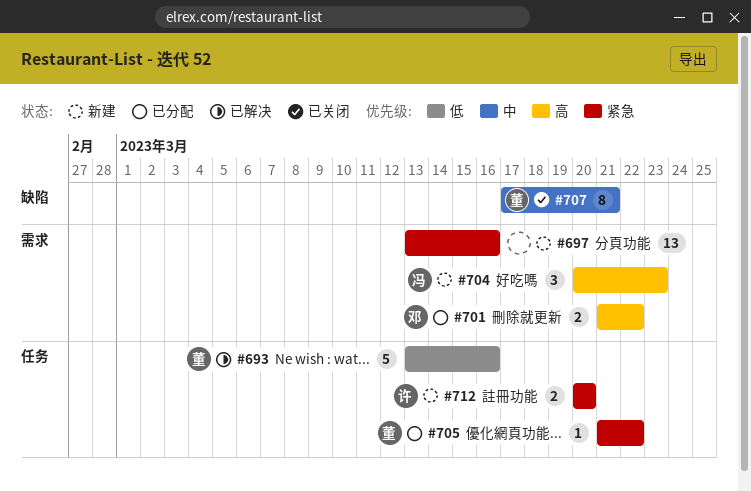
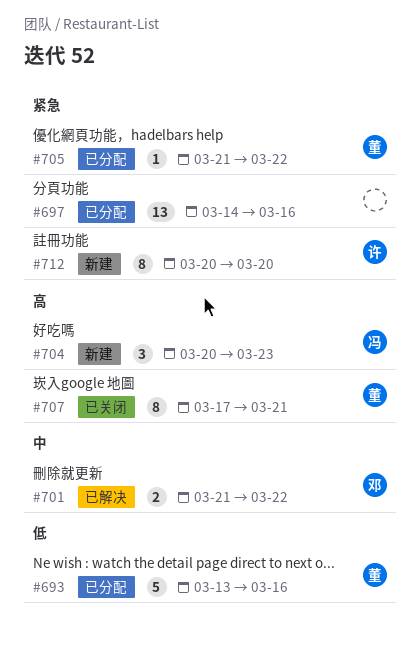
#693, status: 已解决 -> 已分配
#697, status: 新建 -> 已分配
#697, start: Mar 13 -> Mar 14
#701, status: 已分配 -> 已解决
#701, priority: 高 -> 中
#707, priority: 中 -> 高
#712, estimate: 2 -> 8

